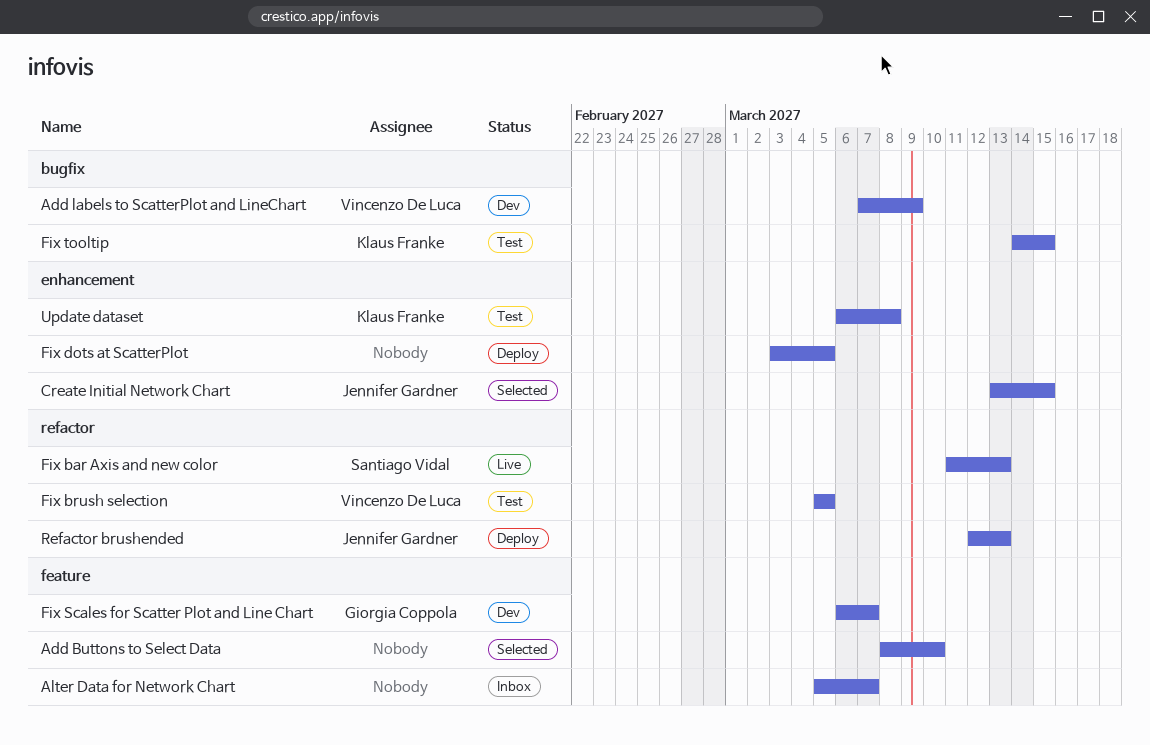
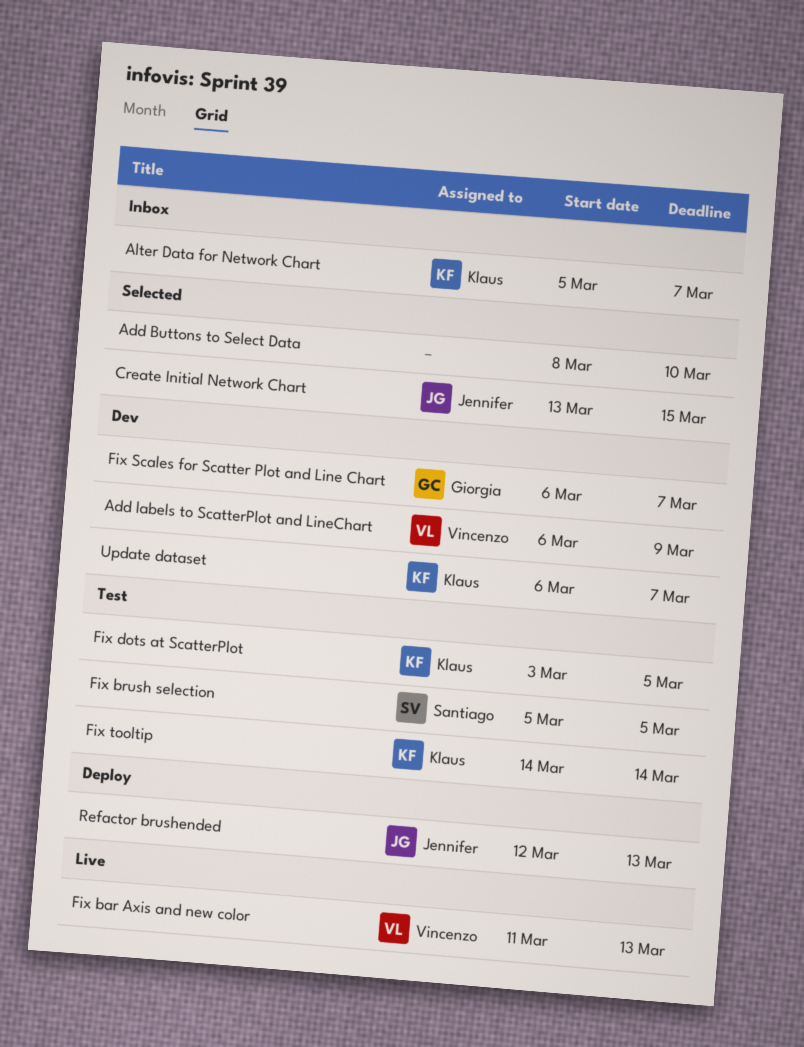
Add labels to ScatterPlot and LineChart, start: Mar 7 -> Mar 6
Alter Data for Network Chart, owner: none -> Klaus Franke
Fix bar Axis and new color, owner: Santiago Vidal -> Vincenzo De Luca
Fix brush selection, owner: Vincenzo De Luca -> Santiago Vidal
Fix dots at ScatterPlot, status: Deploy -> Test
Fix dots at ScatterPlot, owner: none -> Klaus Franke
Fix tooltip, due: Mar 15 -> Mar 14
Update dataset, status: Test -> Dev
Update dataset, due: Mar 8 -> Mar 7

